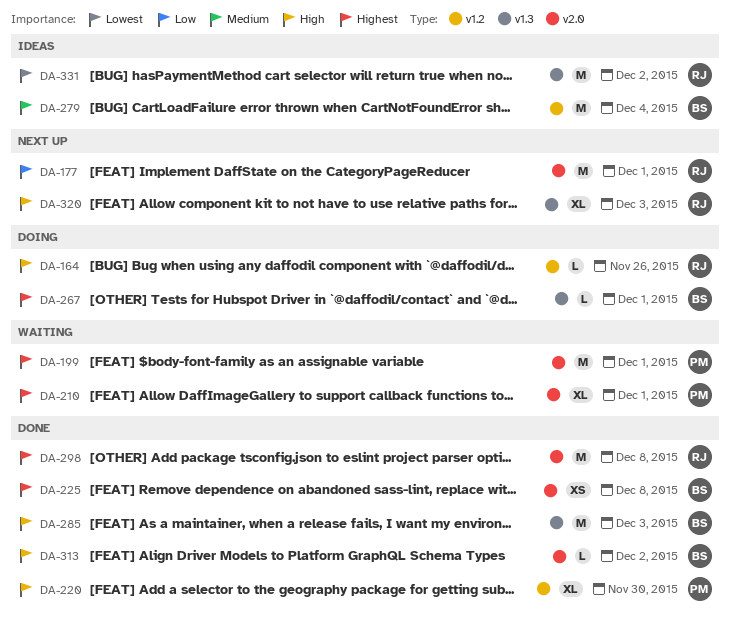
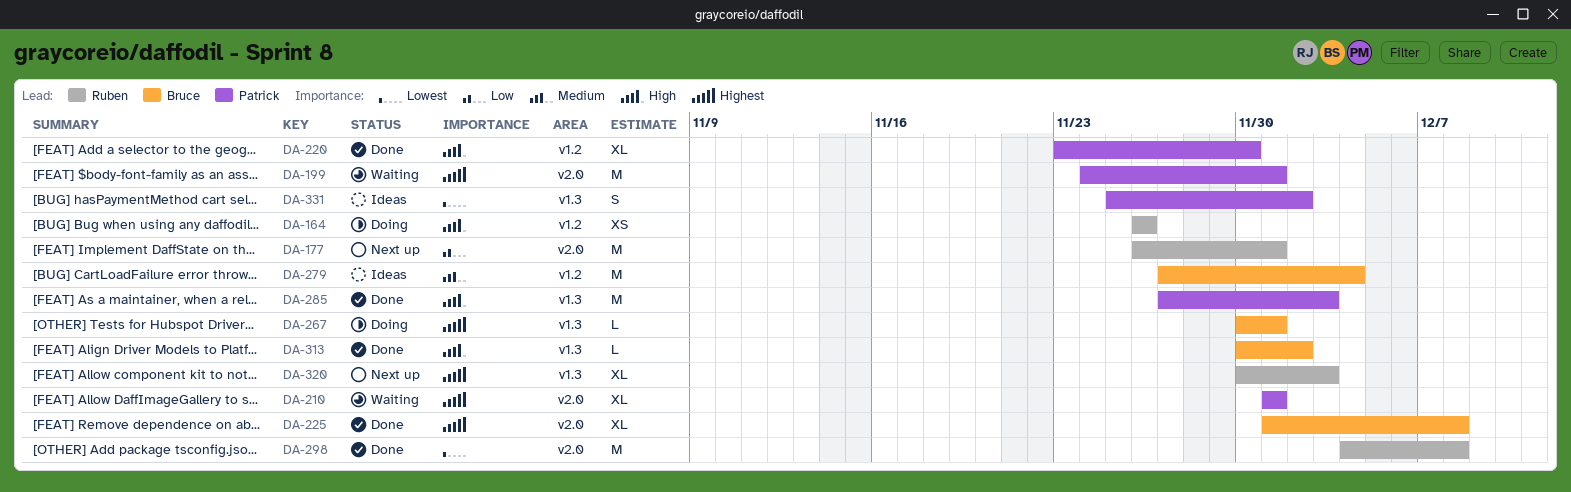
DA-164, estimate: L -> XS
DA-225, estimate: XS -> XL
DA-285, owner: Bruce -> Patrick
DA-298, priority: Highest -> Lowest
DA-313, label: v2.0 -> v1.3
DA-320, priority: High -> Highest
DA-331, owner: Ruben -> Patrick
DA-331, estimate: M -> S

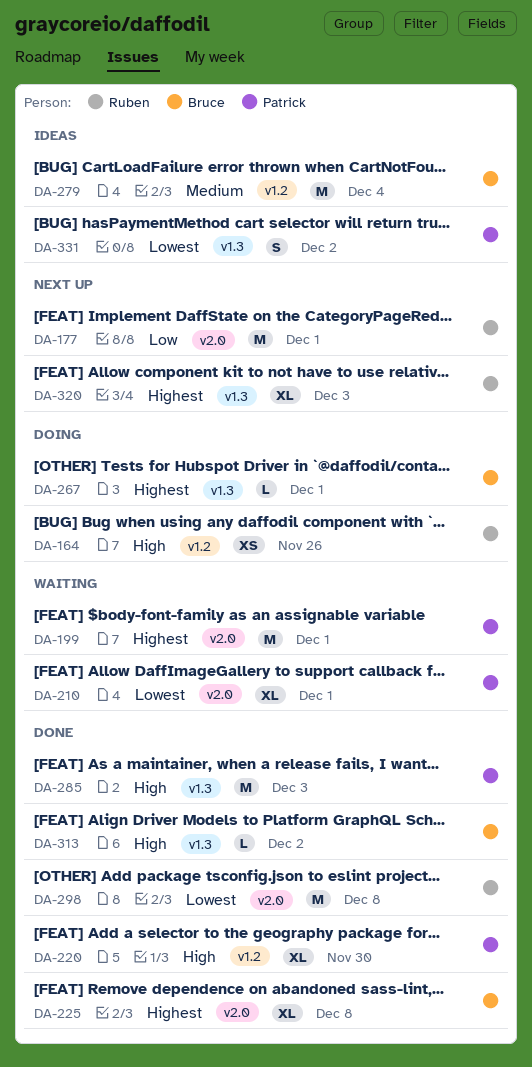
DA-210, priority: Highest -> Lowest

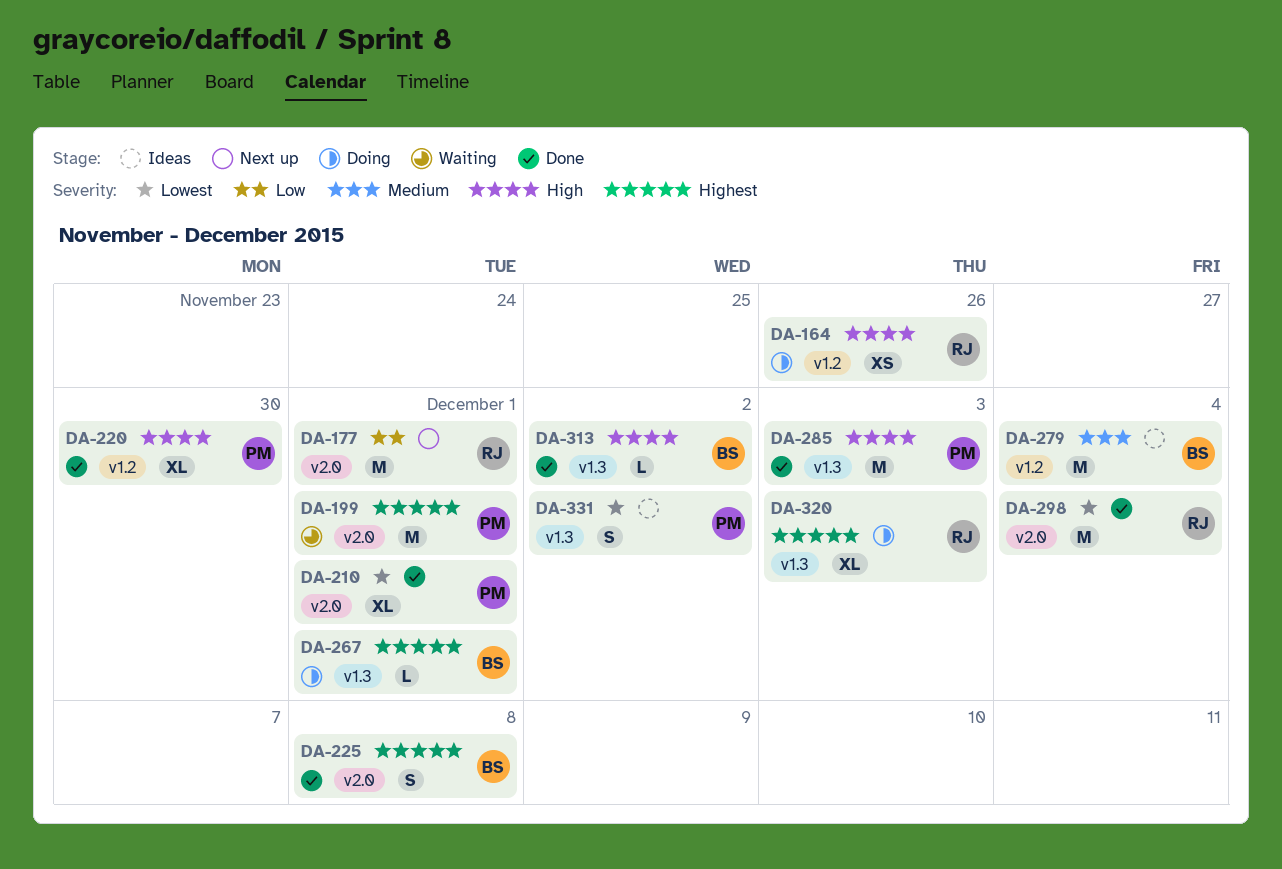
DA-210, status: Waiting -> Done
DA-225, estimate: XL -> S
DA-298, due: Dec 8 -> Dec 4
DA-320, status: Next up -> Doing

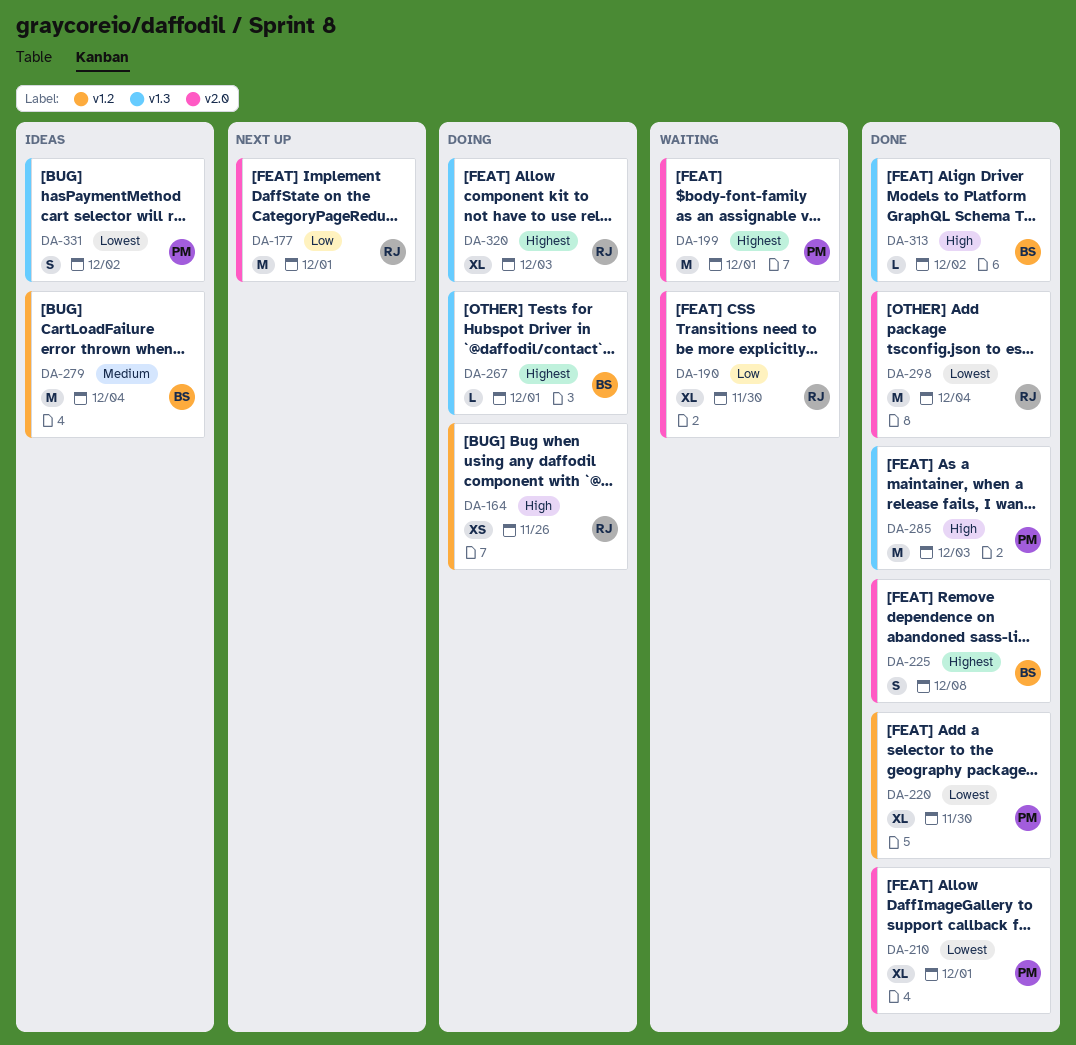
DA-190: none -> present
DA-220, priority: High -> Lowest

